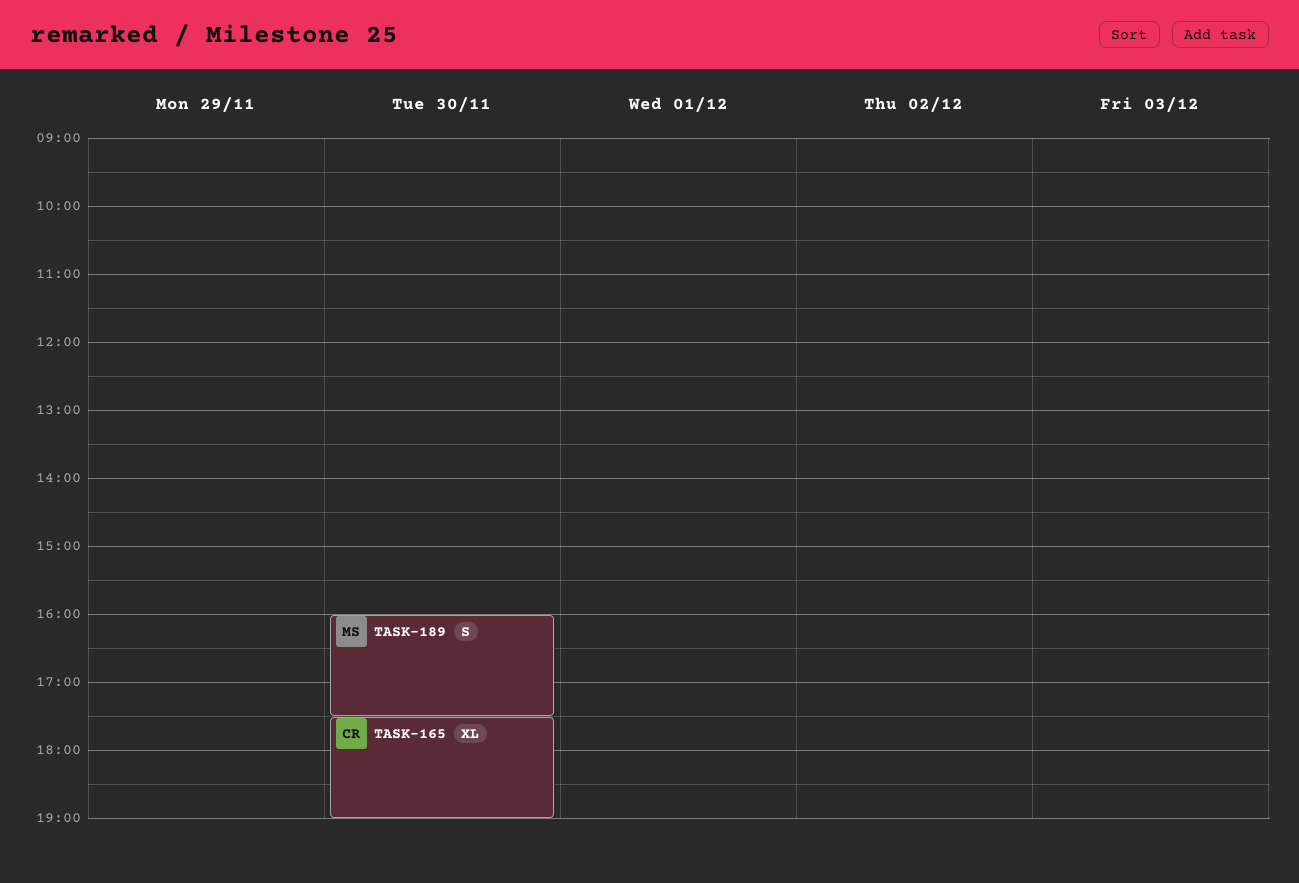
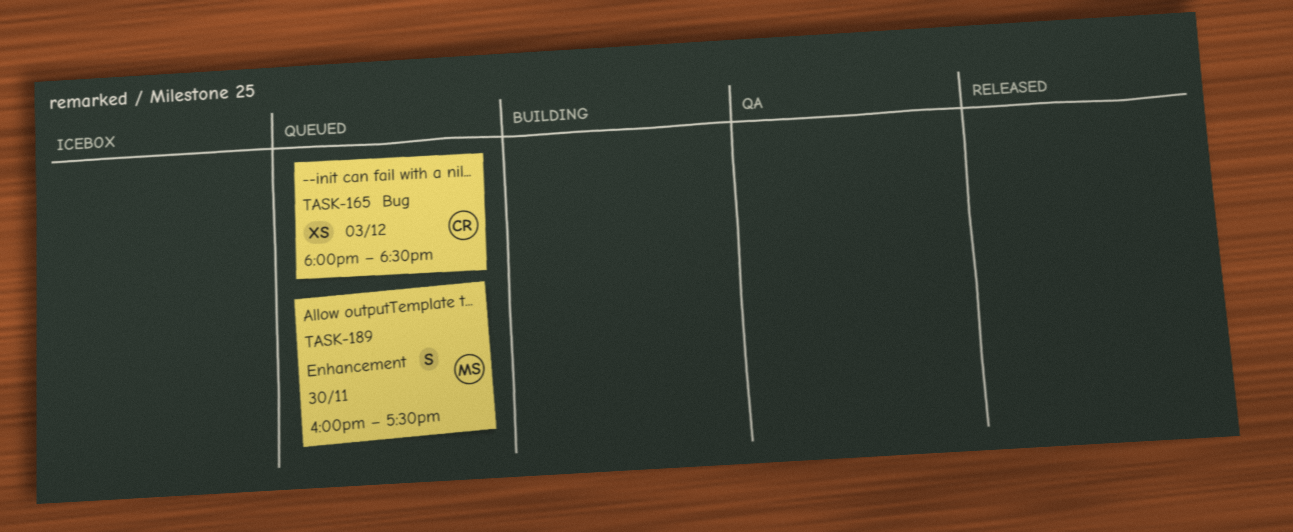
TASK-165, estimate: XL -> XS
TASK-165, day: Nov 30 -> Dec 3
TASK-165, begins: 17:30 -> 18:00
TASK-165, ends: 19:00 -> 18:30

